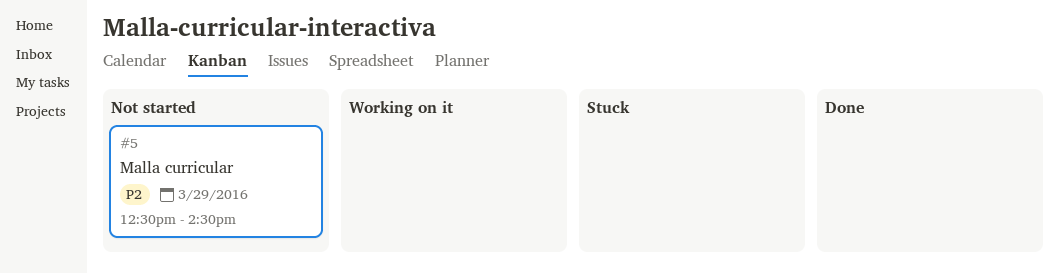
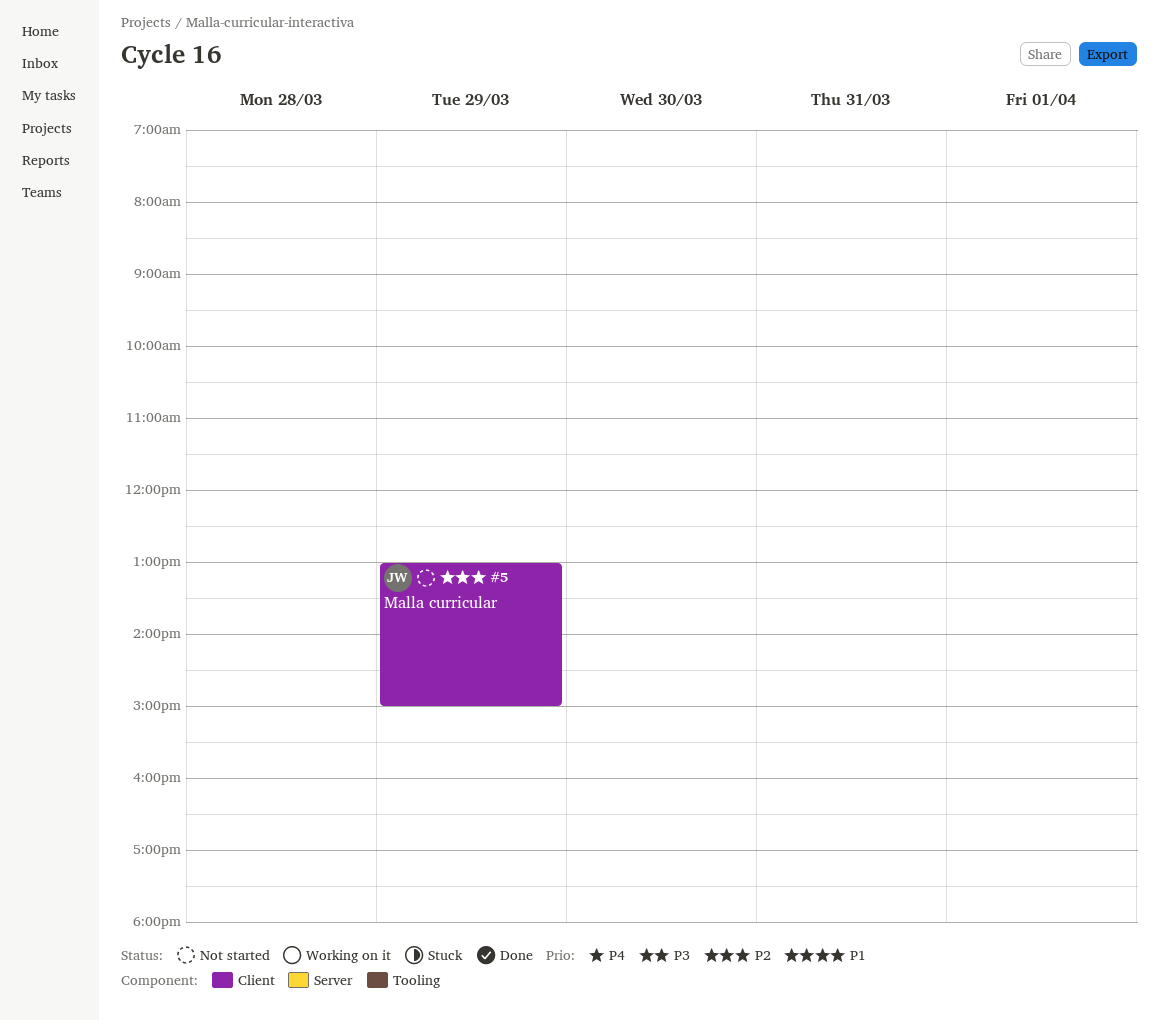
#5, begins: 12:30 -> 13:00
#5, ends: 14:30 -> 15:00

